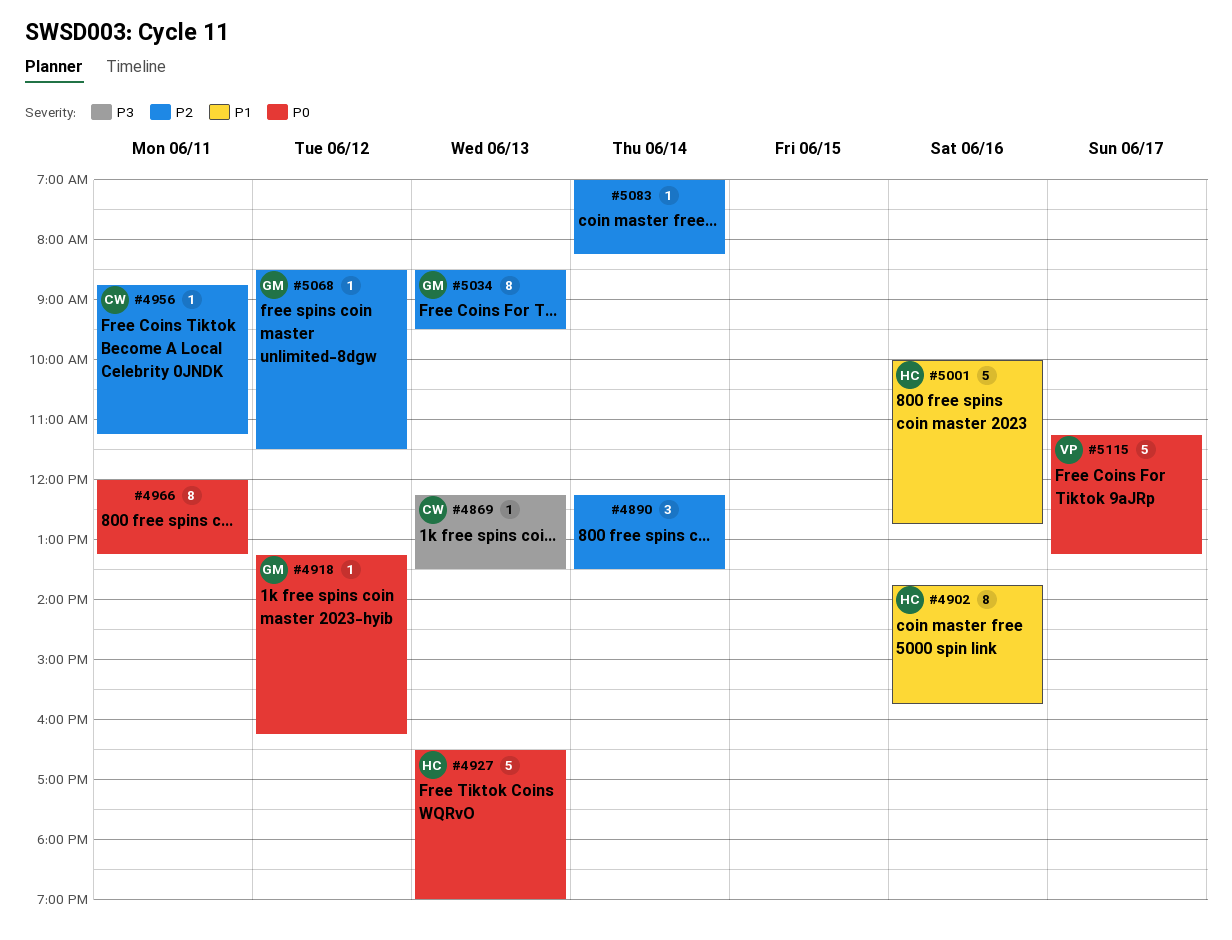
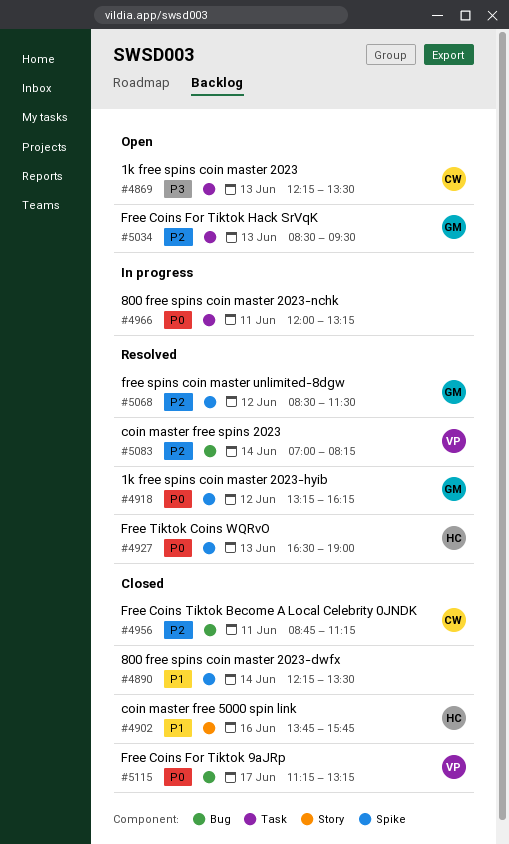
#4890, priority: P2 -> P1
#5001: present -> none
#5083, owner: none -> VP

